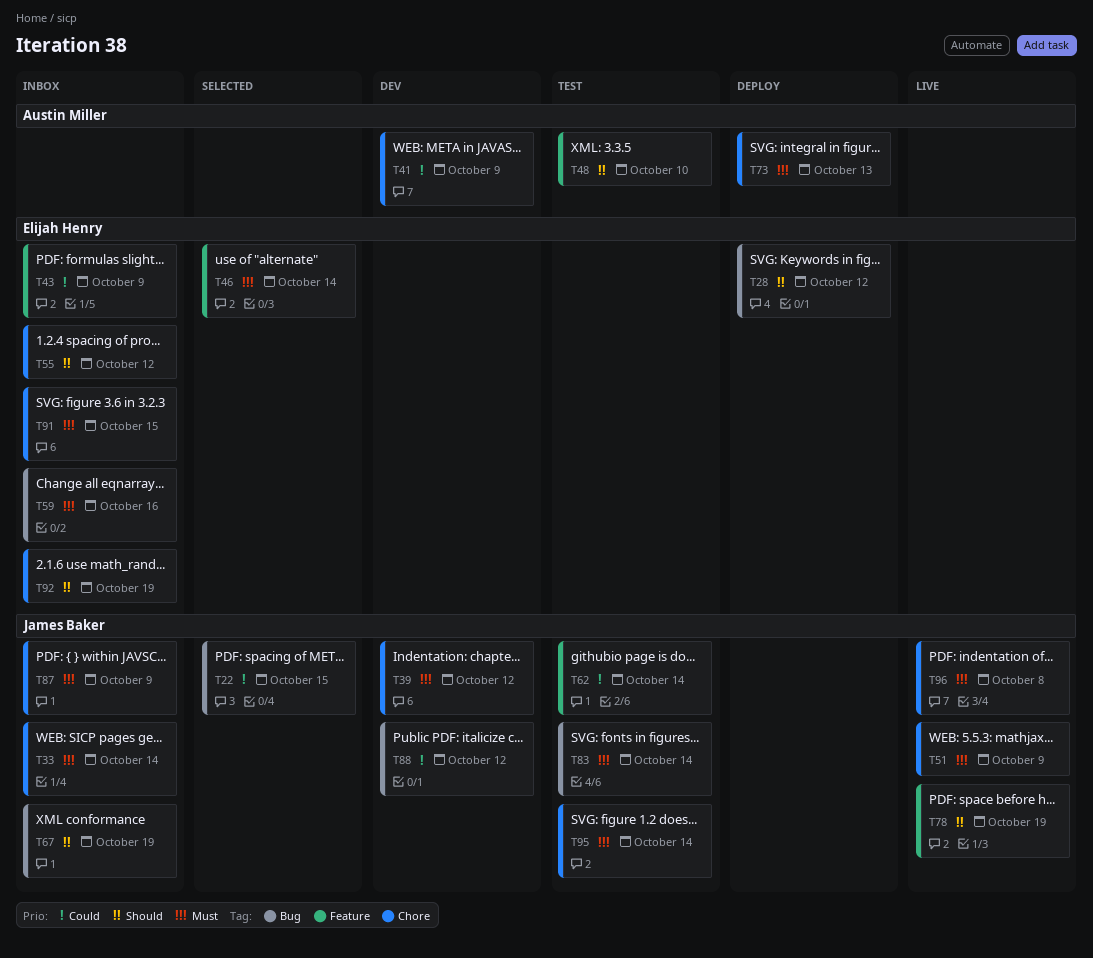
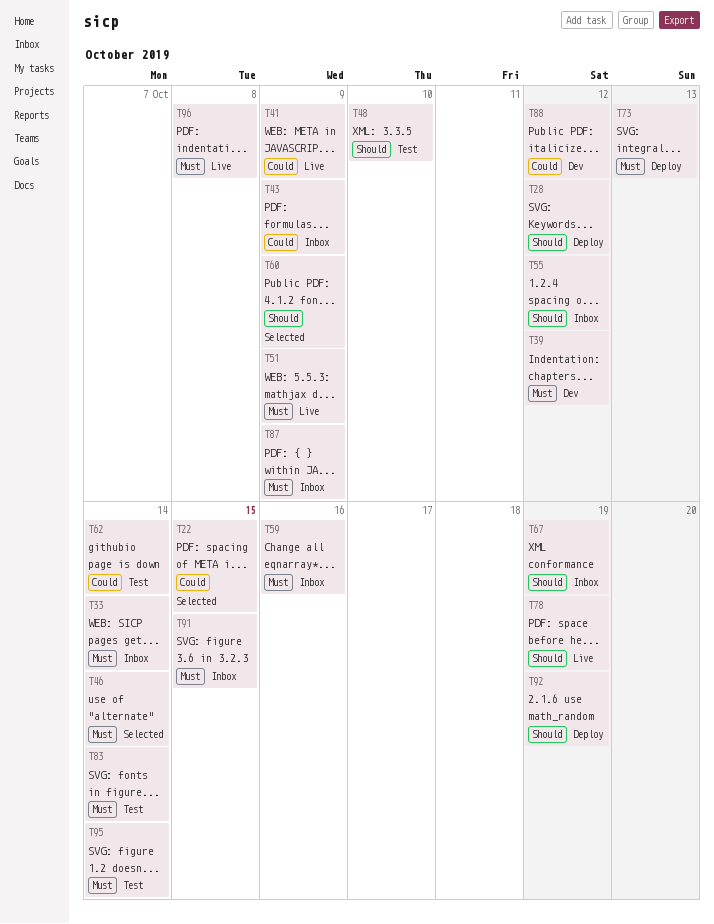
T41, status: Dev -> Live
T60: none -> present
T92, status: Inbox -> Deploy

